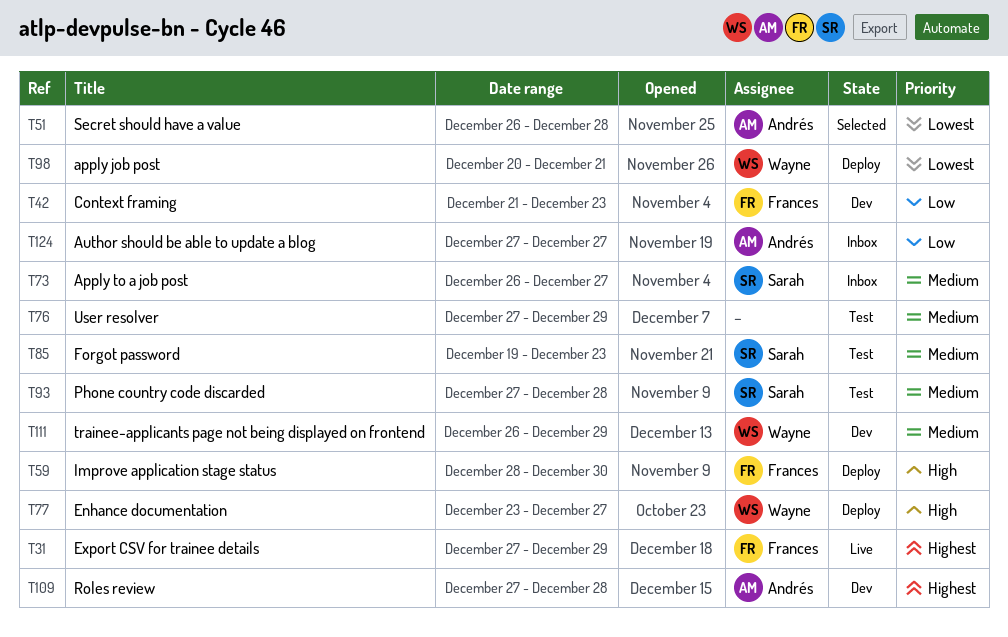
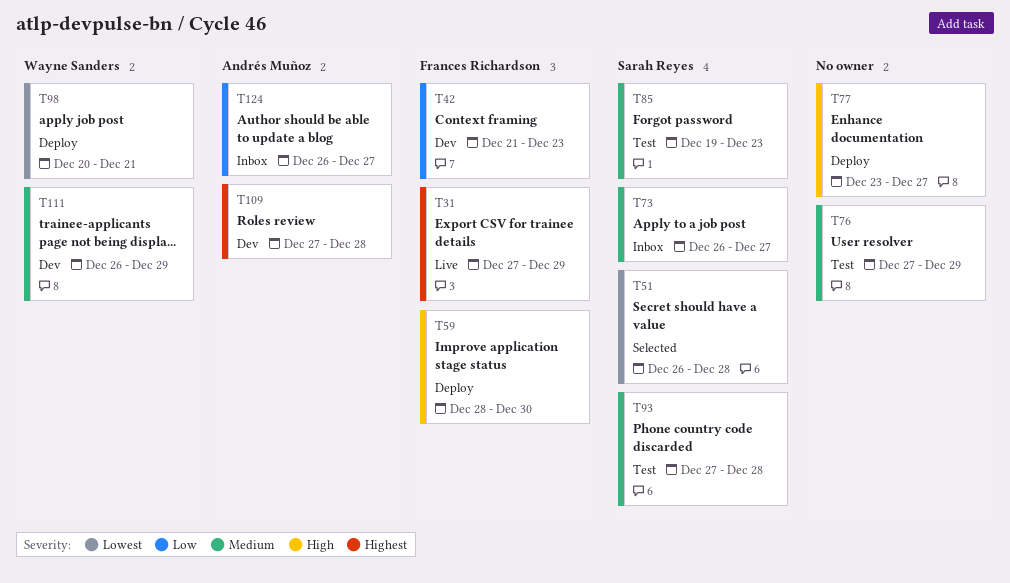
T51, owner: Andrés Muñoz -> Sarah Reyes
T77, owner: Wayne Sanders -> none
T124, start: Dec 27 -> Dec 26

